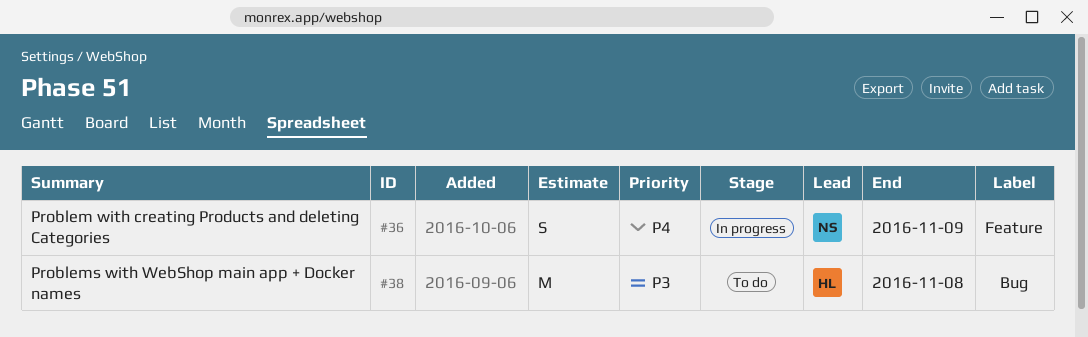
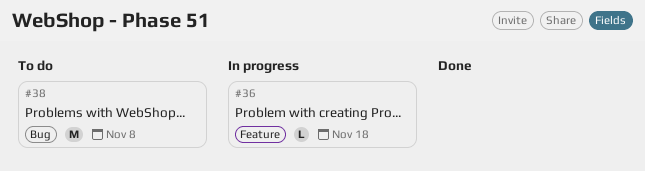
#36, estimate: S -> L
#36, due: Nov 9 -> Nov 18

